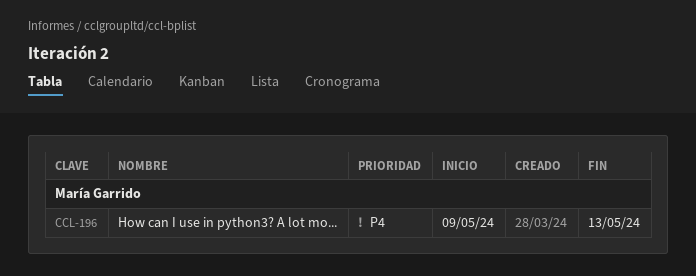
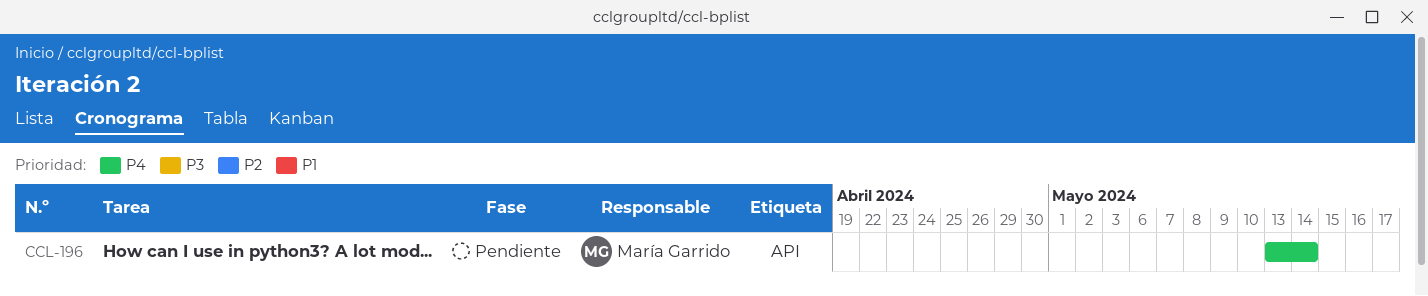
CCL-196, start: May 9 -> May 13
CCL-196, due: May 13 -> May 14

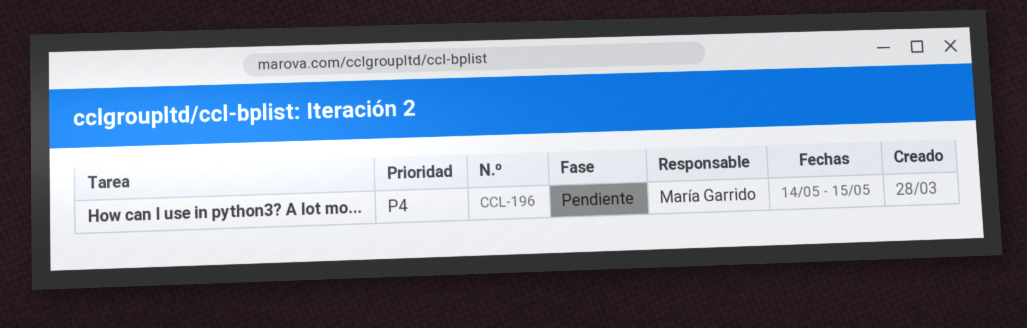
CCL-196, start: May 13 -> May 14
CCL-196, due: May 14 -> May 15

